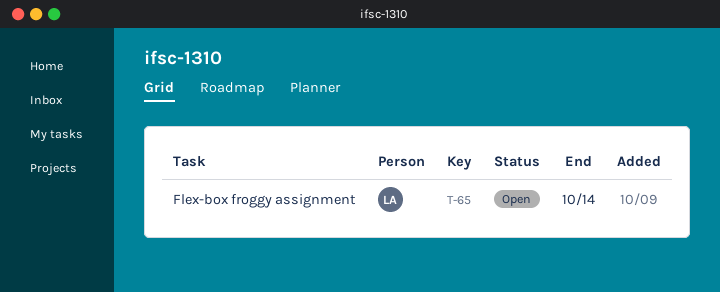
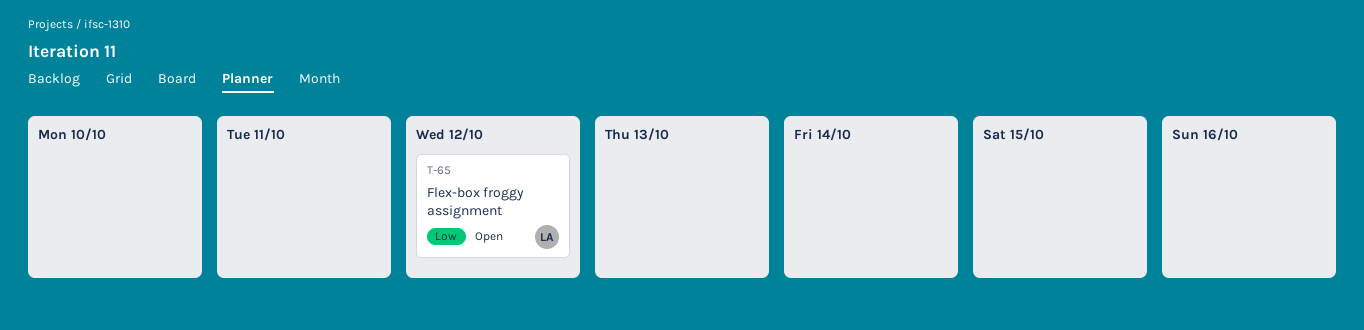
T-65, due: Oct 14 -> Oct 12

